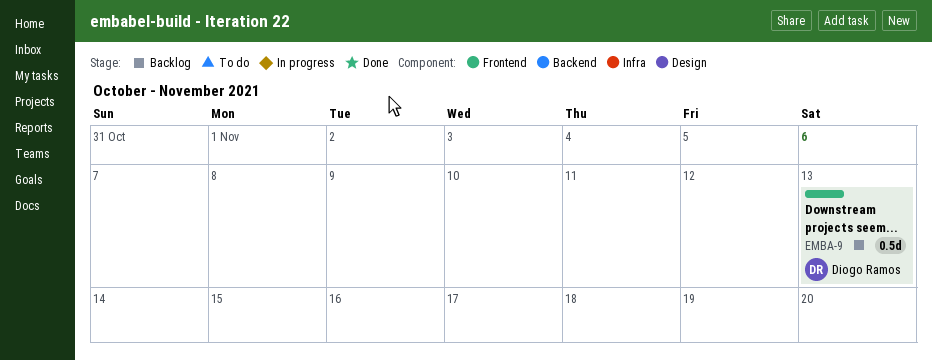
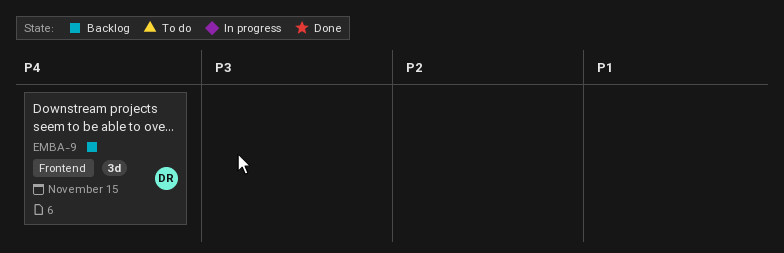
EMBA-9, estimate: 0.5d -> 3d
EMBA-9, due: Nov 13 -> Nov 15

